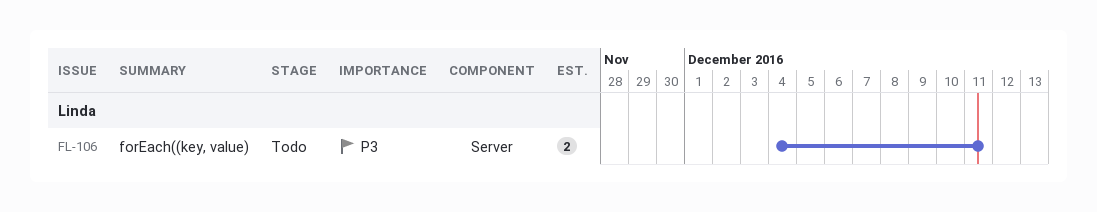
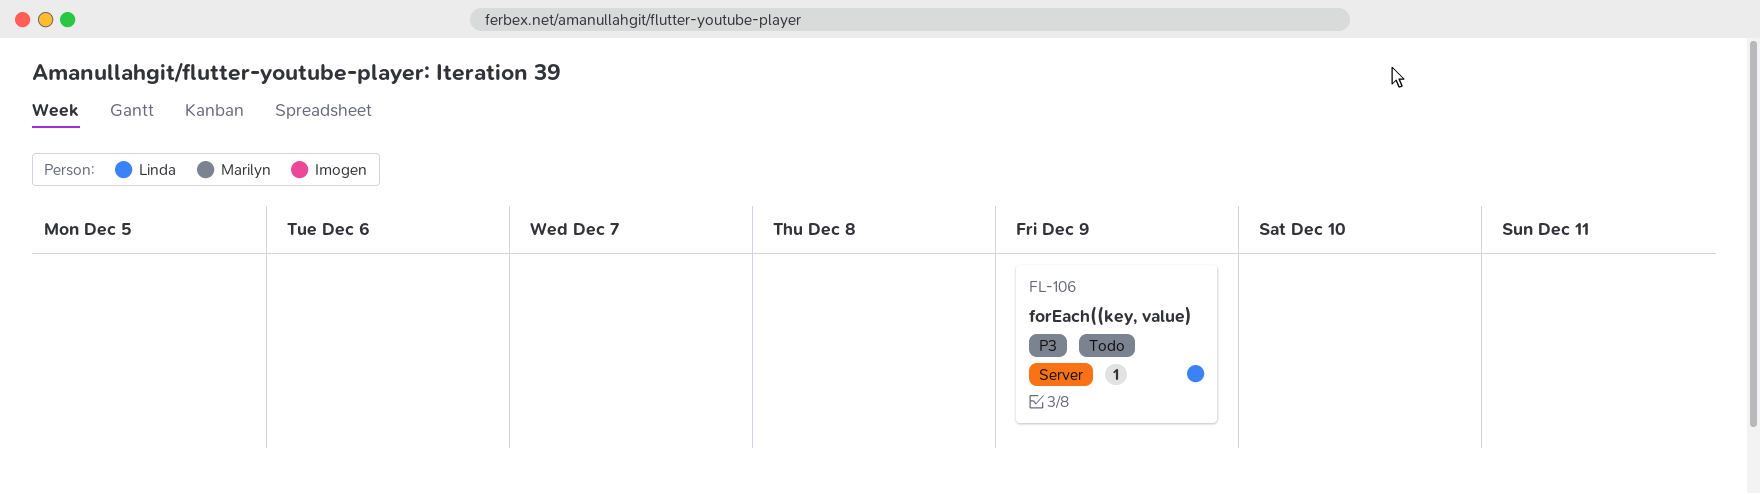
FL-106, estimate: 2 -> 1
FL-106, due: Dec 11 -> Dec 9

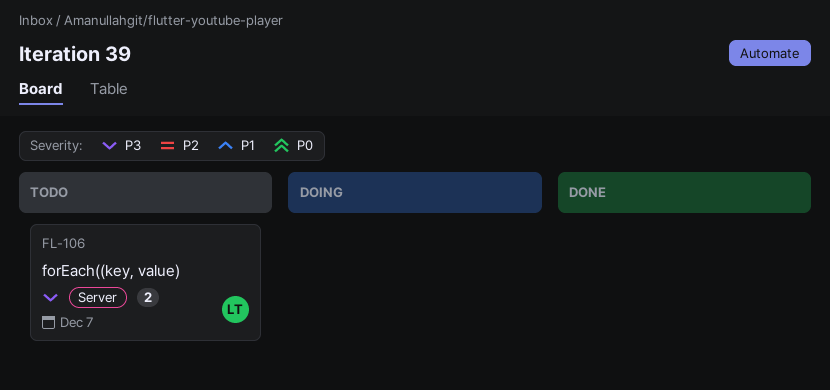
FL-106, estimate: 1 -> 2
FL-106, due: Dec 9 -> Dec 7

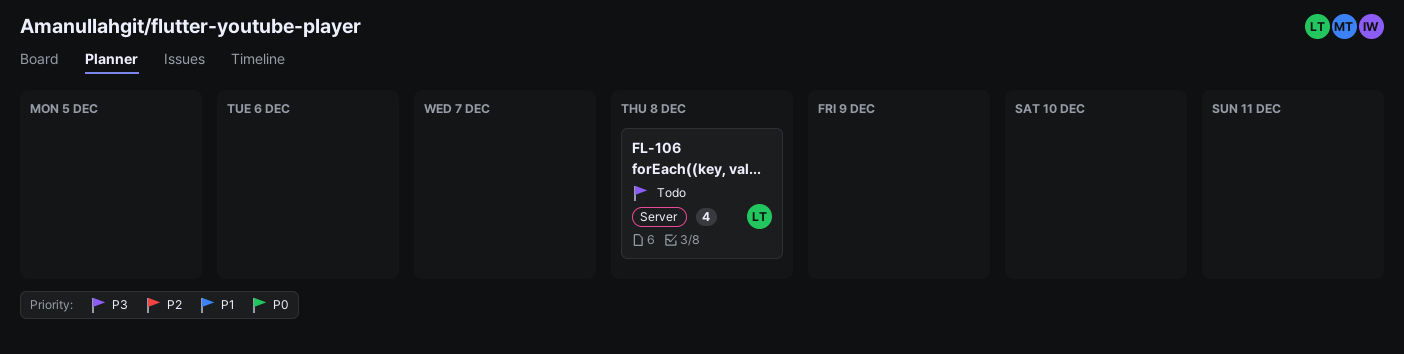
FL-106, estimate: 2 -> 4
FL-106, due: Dec 7 -> Dec 8

